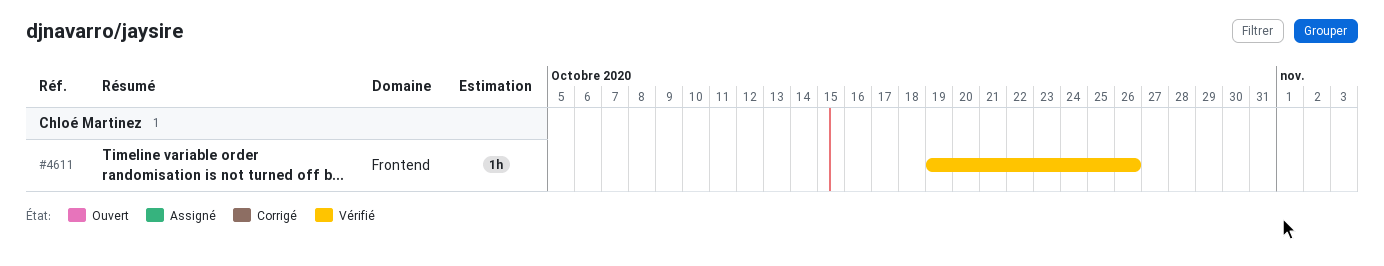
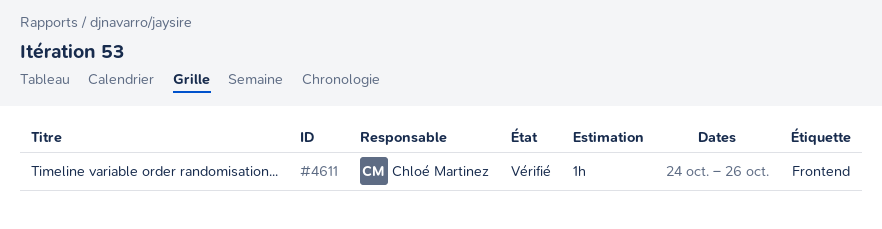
#4611, start: Oct 19 -> Oct 24

